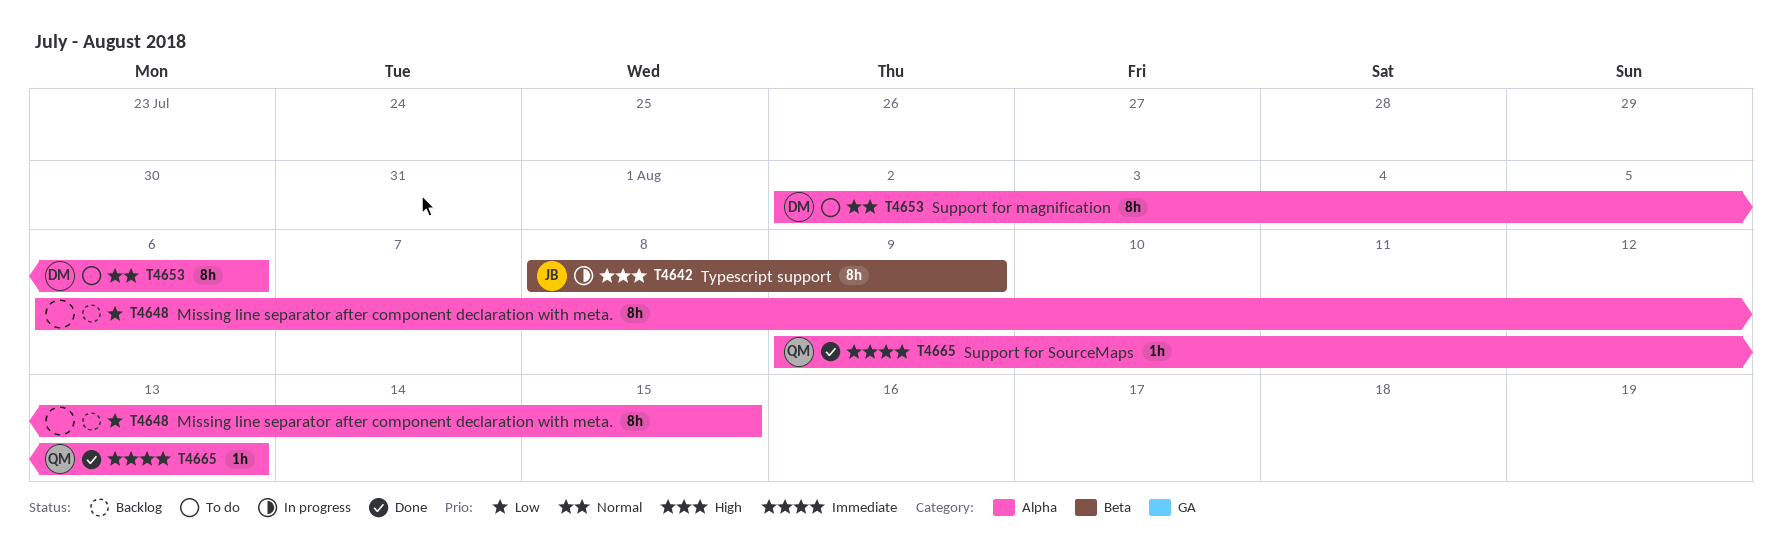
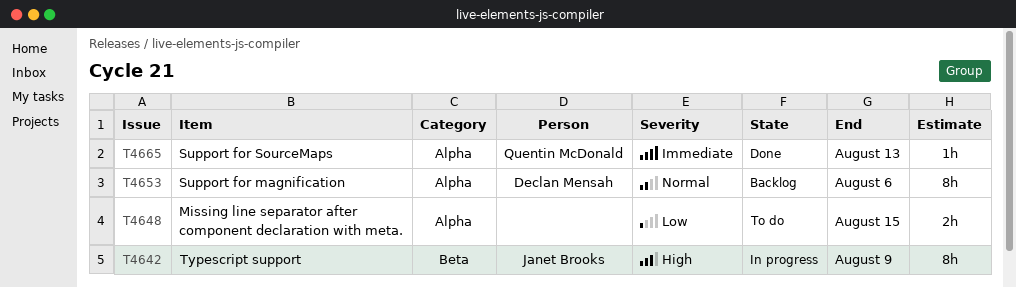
T4648, status: Backlog -> To do
T4648, estimate: 8h -> 2h
T4653, status: To do -> Backlog

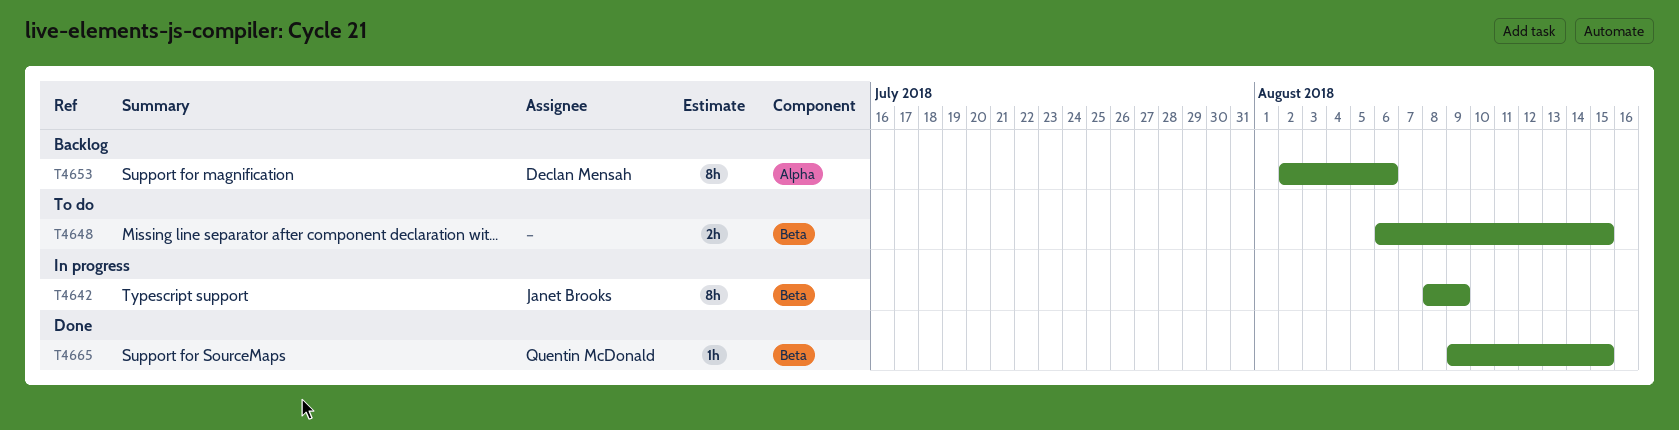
T4648, label: Alpha -> Beta
T4665, label: Alpha -> Beta
T4665, due: Aug 13 -> Aug 15

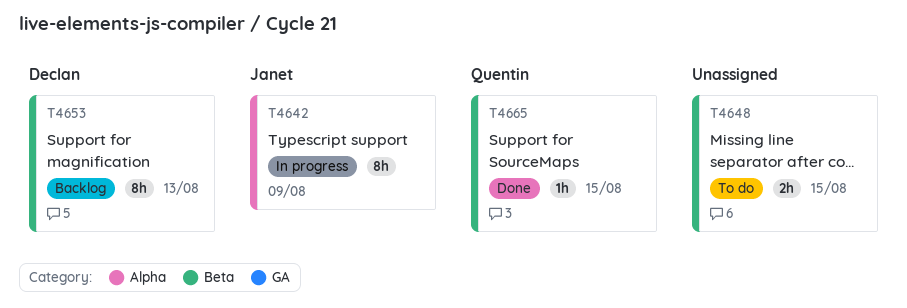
T4642, label: Beta -> Alpha
T4653, label: Alpha -> Beta
T4653, due: Aug 6 -> Aug 13

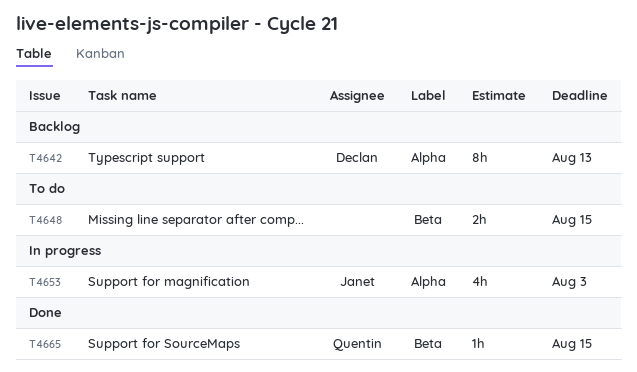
T4642, status: In progress -> Backlog
T4642, owner: Janet -> Declan
T4642, due: Aug 9 -> Aug 13
T4653, status: Backlog -> In progress
T4653, owner: Declan -> Janet
T4653, label: Beta -> Alpha
T4653, estimate: 8h -> 4h
T4653, due: Aug 13 -> Aug 3

